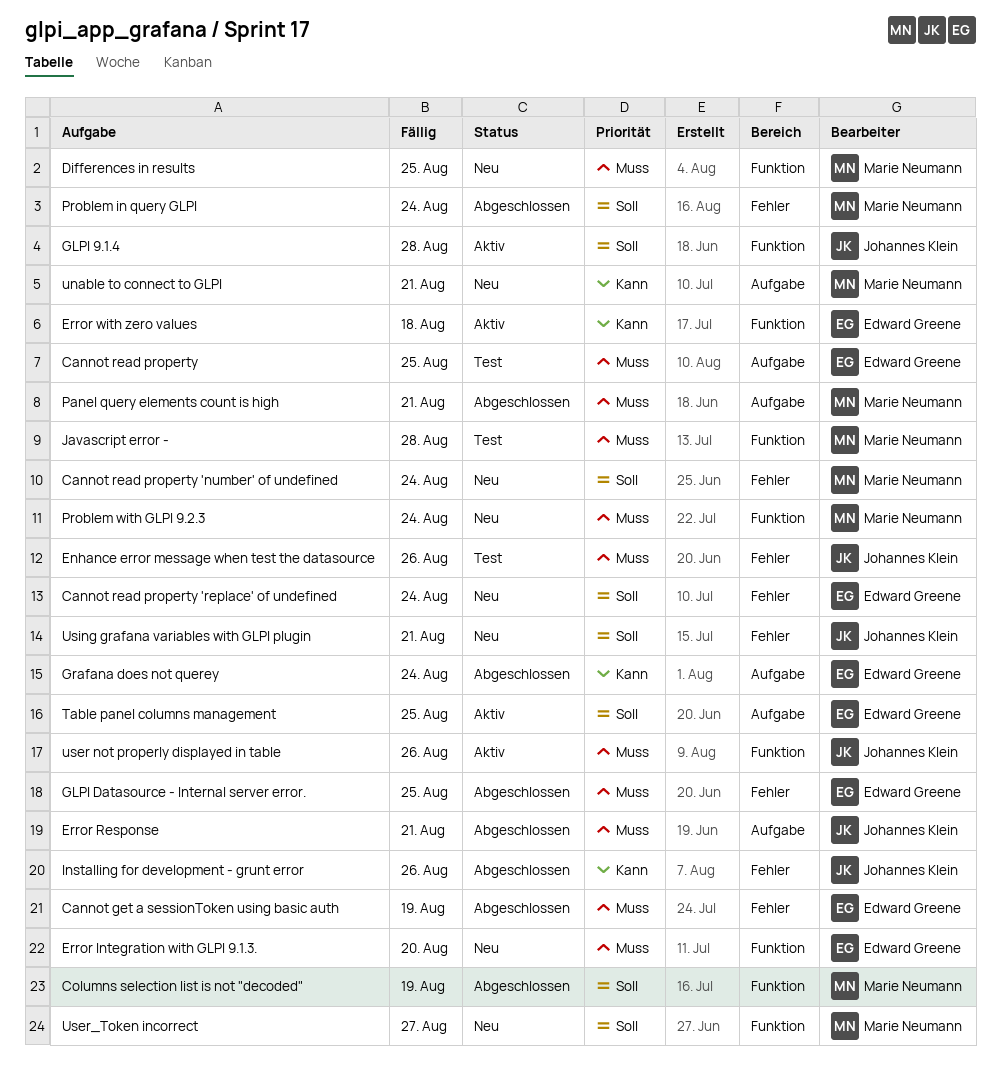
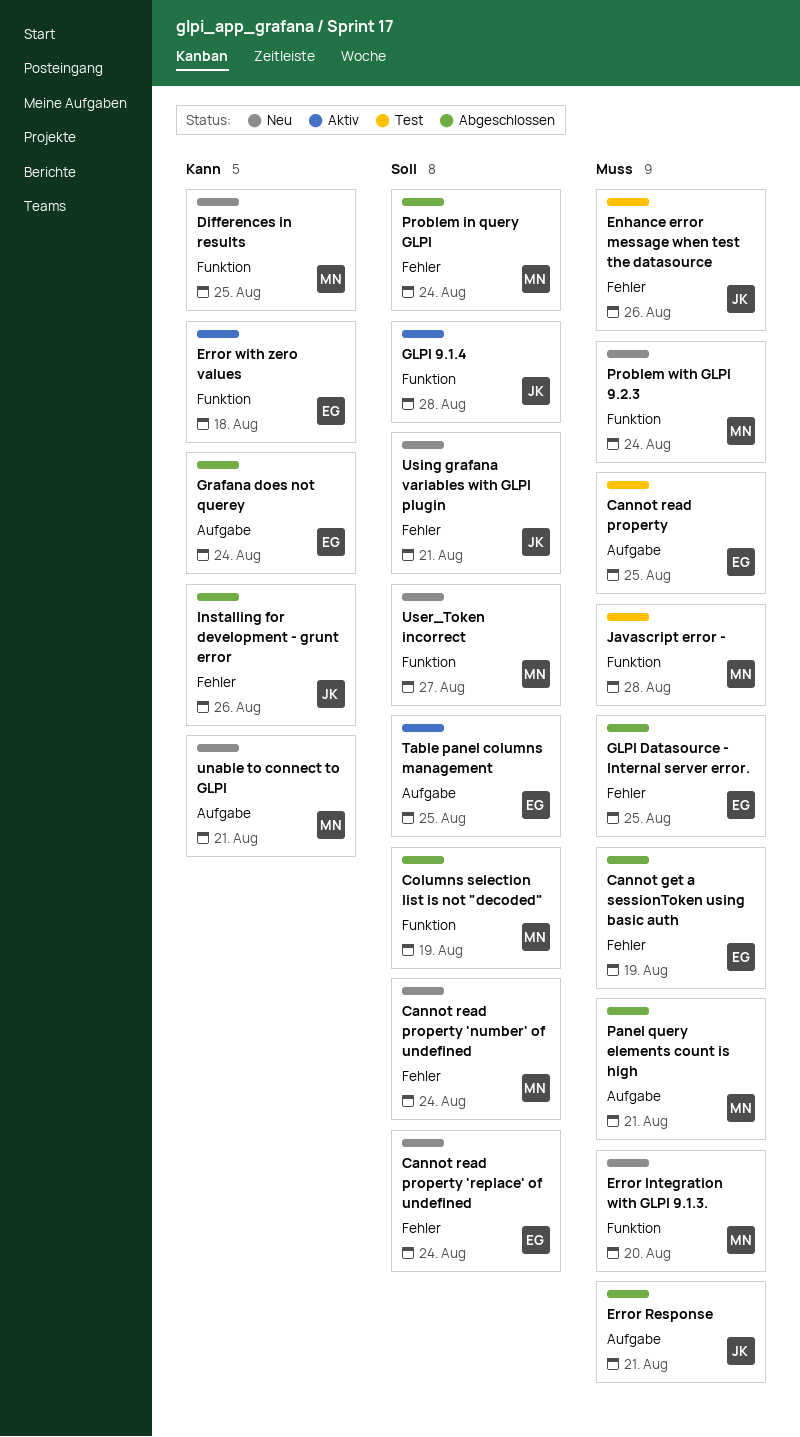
Differences in results, priority: Muss -> Kann
Error Integration with GLPI 9.1.3., owner: Edward Greene -> Marie Neumann
user not properly displayed in table: present -> none

